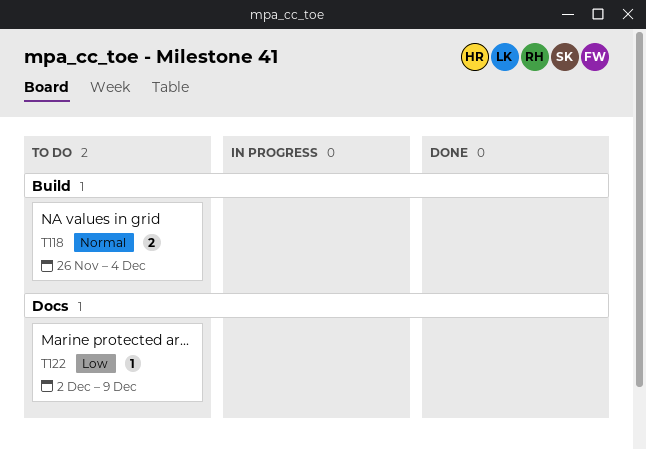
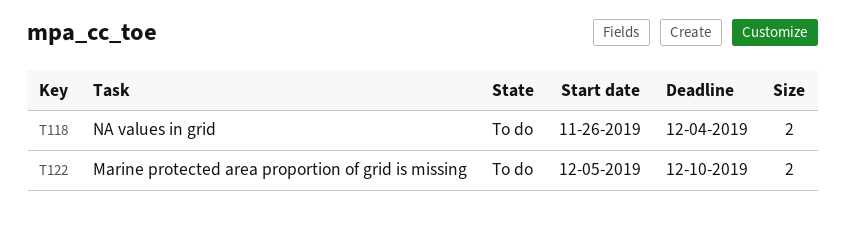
T122, estimate: 1 -> 2
T122, start: Dec 2 -> Dec 5
T122, due: Dec 9 -> Dec 10

